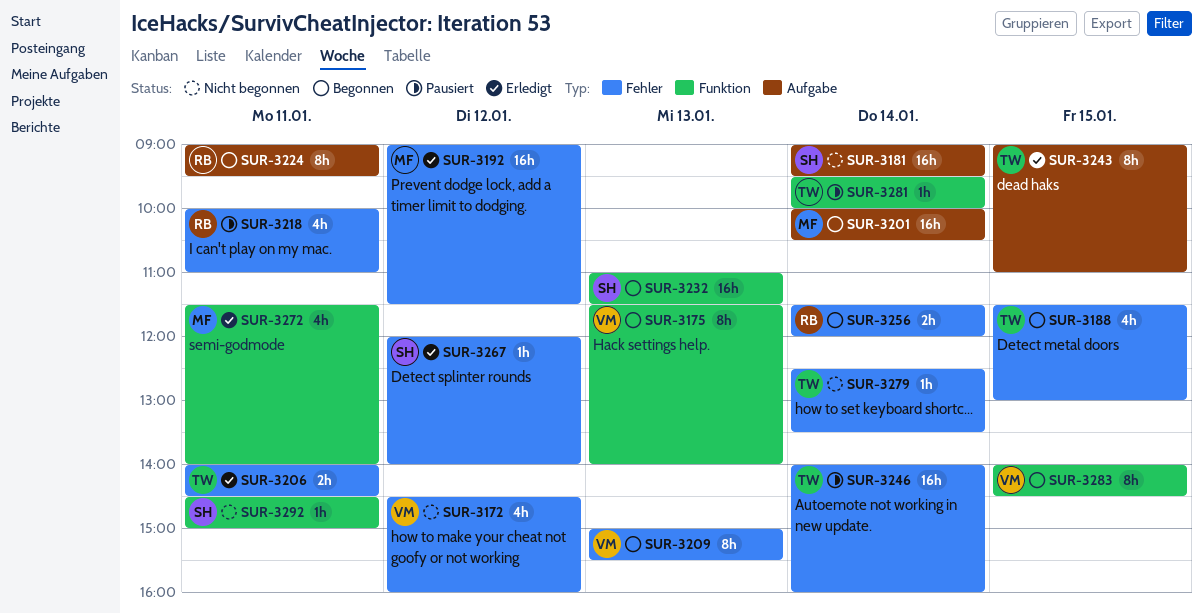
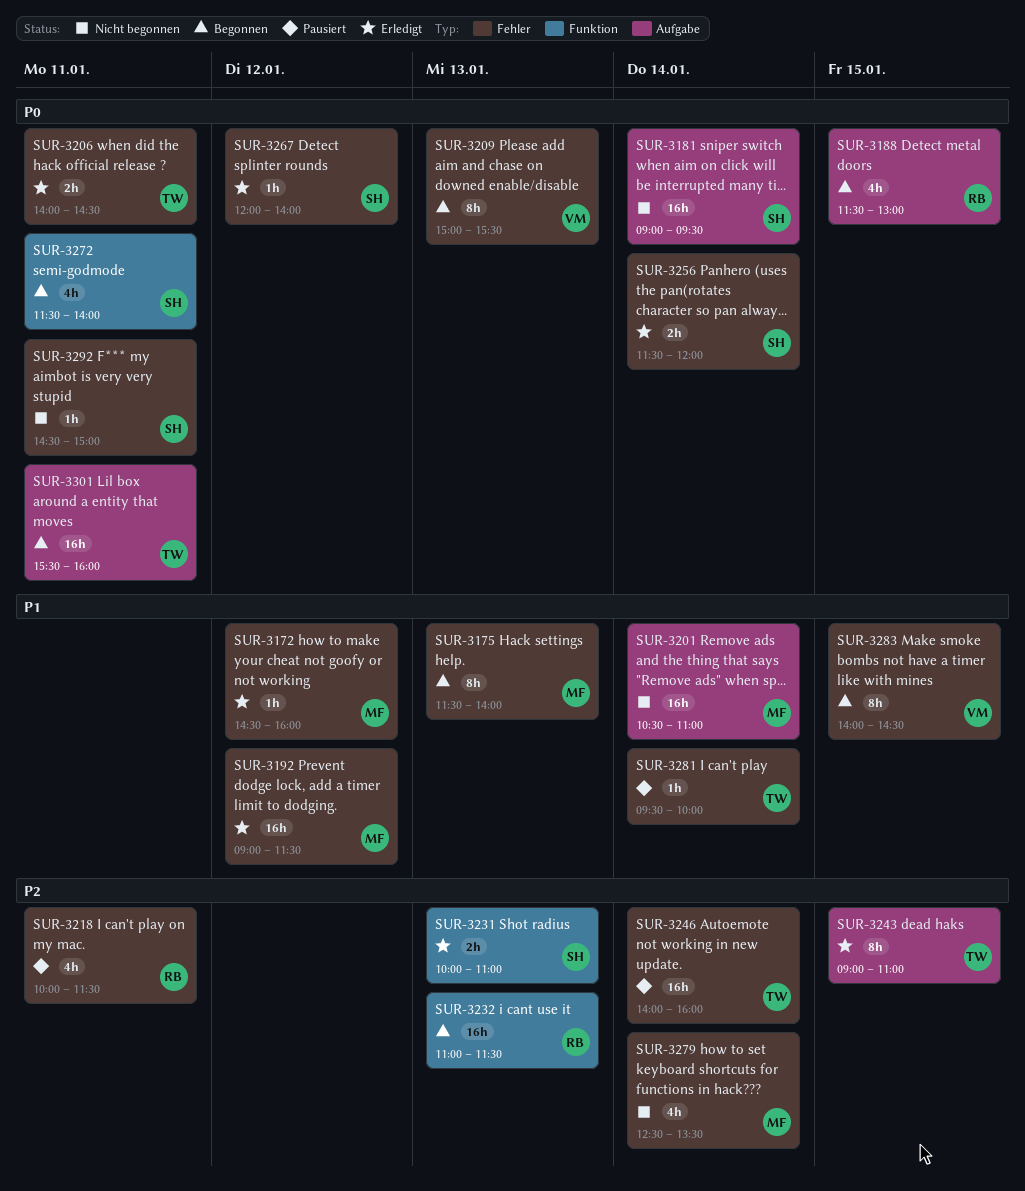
SUR-3172, status: Nicht begonnen -> Erledigt
SUR-3172, owner: VM -> MF
SUR-3172, estimate: 4h -> 1h
SUR-3175, owner: VM -> MF
SUR-3175, label: Funktion -> Fehler
SUR-3188, owner: TW -> RB
SUR-3188, label: Fehler -> Aufgabe
SUR-3201, status: Begonnen -> Nicht begonnen
SUR-3201, begins: 10:00 -> 10:30
SUR-3201, ends: 10:30 -> 11:00
SUR-3218, ends: 11:00 -> 11:30
SUR-3224: present -> none
SUR-3231: none -> present
SUR-3232, owner: SH -> RB
SUR-3256, status: Begonnen -> Erledigt
SUR-3256, owner: RB -> SH
SUR-3272, status: Erledigt -> Begonnen
SUR-3272, owner: MF -> SH
SUR-3279, owner: TW -> MF
SUR-3279, estimate: 1h -> 4h
SUR-3281, label: Funktion -> Fehler
SUR-3283, label: Funktion -> Fehler
SUR-3292, label: Funktion -> Fehler
SUR-3301: none -> present

